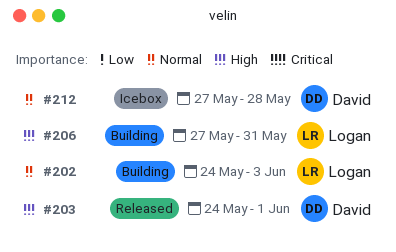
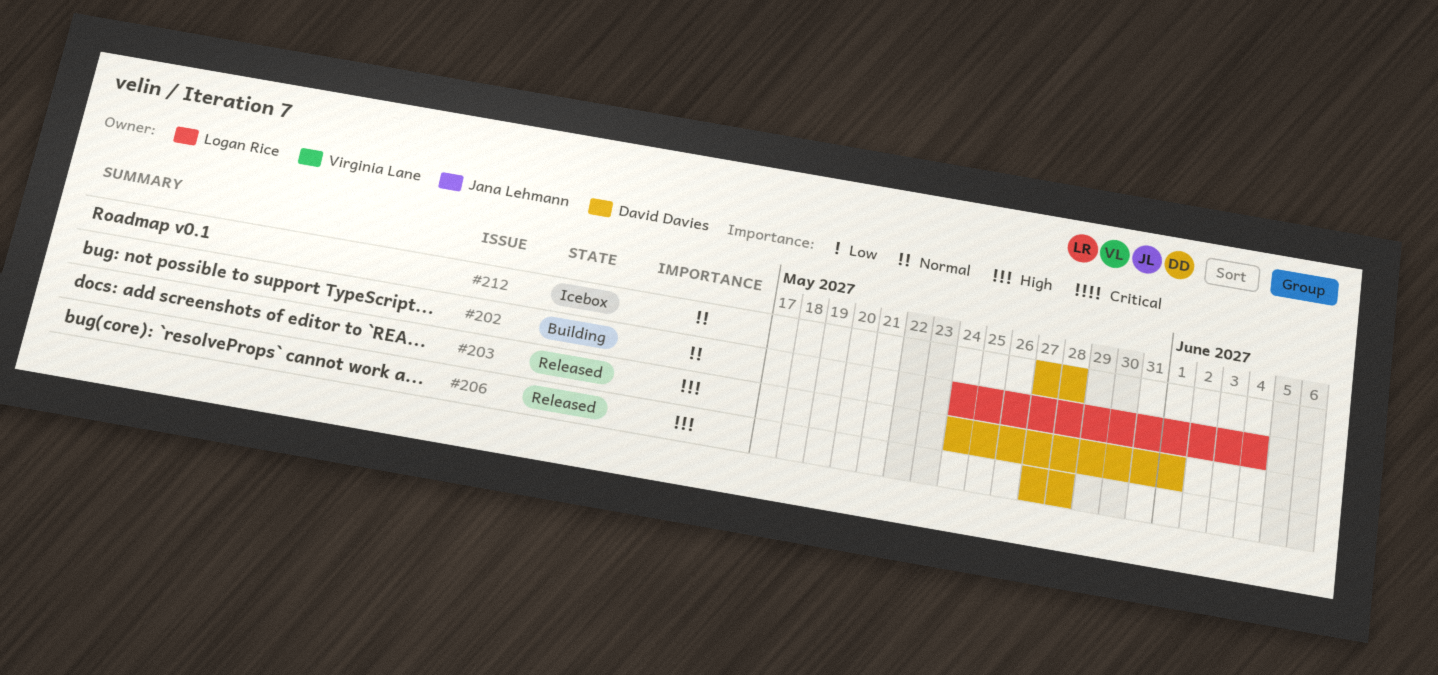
#202, due: Jun 3 -> Jun 4
#206, status: Building -> Released
#206, owner: Logan Rice -> David Davies
#206, due: May 31 -> May 28

